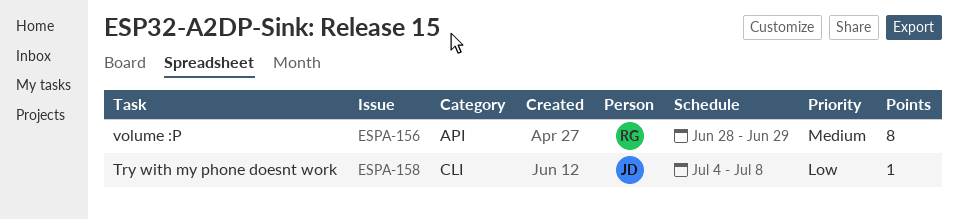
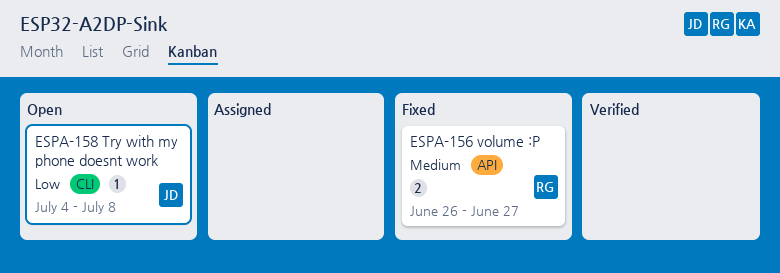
ESPA-156, estimate: 8 -> 2
ESPA-156, start: Jun 28 -> Jun 26
ESPA-156, due: Jun 29 -> Jun 27

